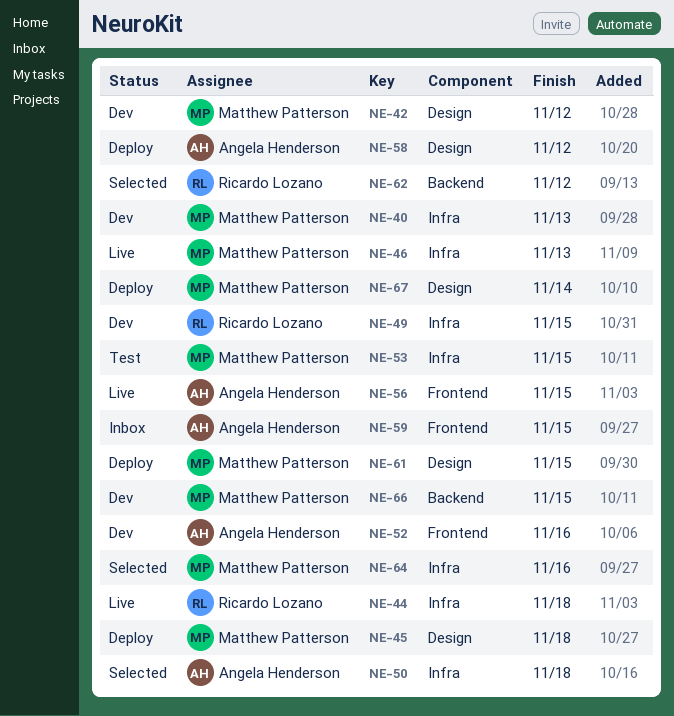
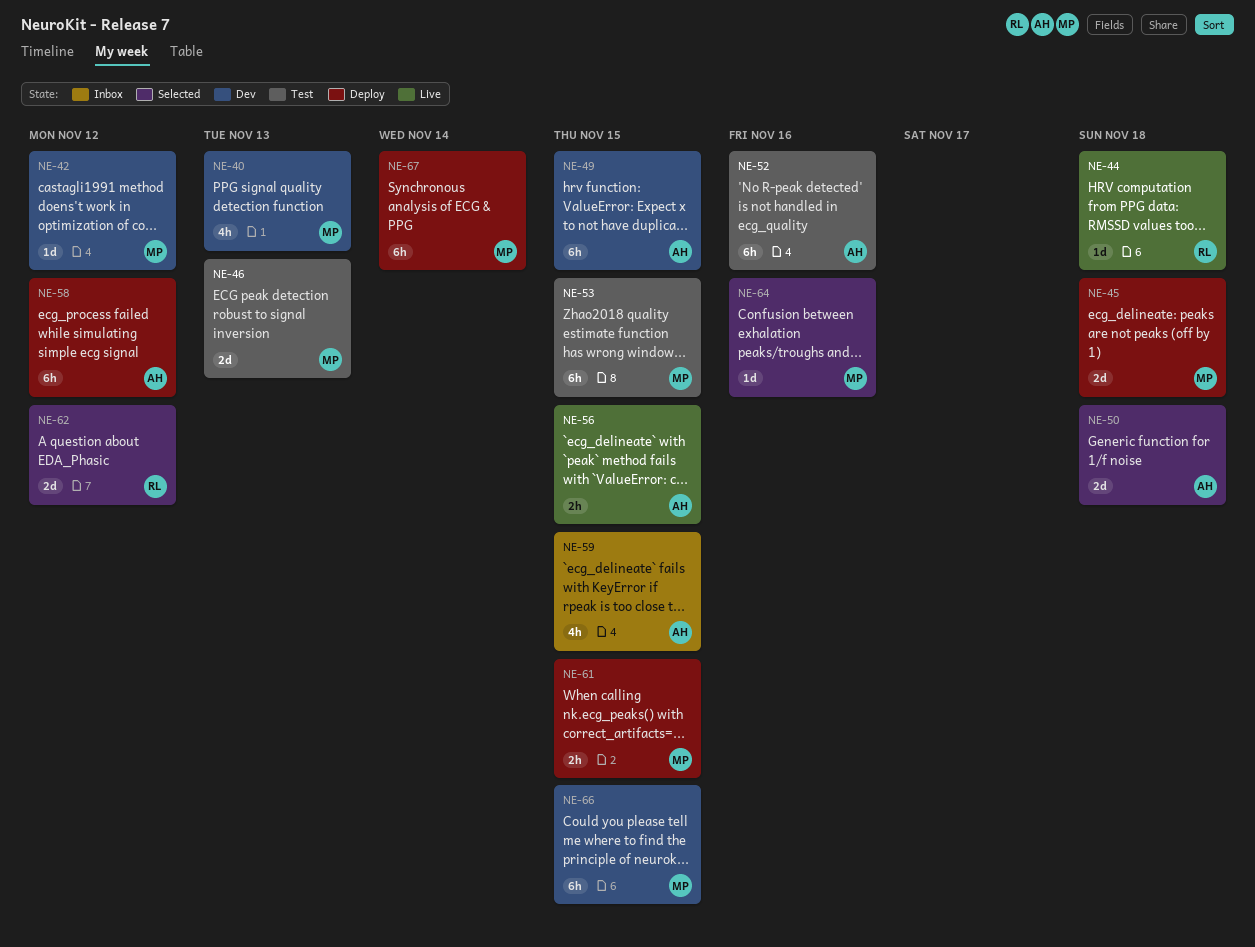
NE-46, status: Live -> Test
NE-49, owner: Ricardo Lozano -> Angela Henderson
NE-52, status: Dev -> Test

